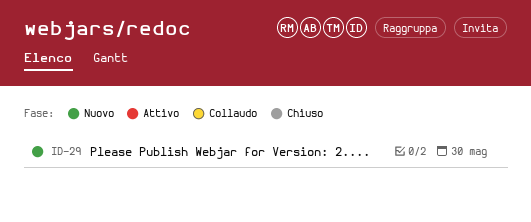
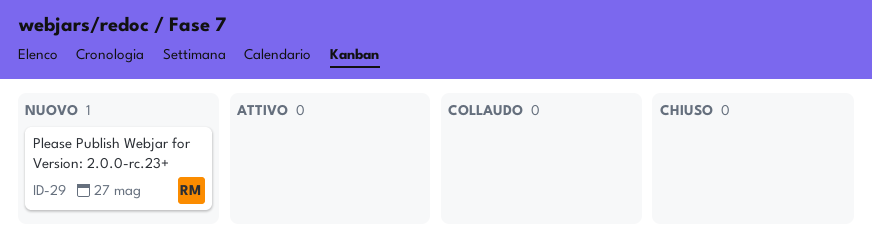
ID-29, due: May 30 -> May 27

